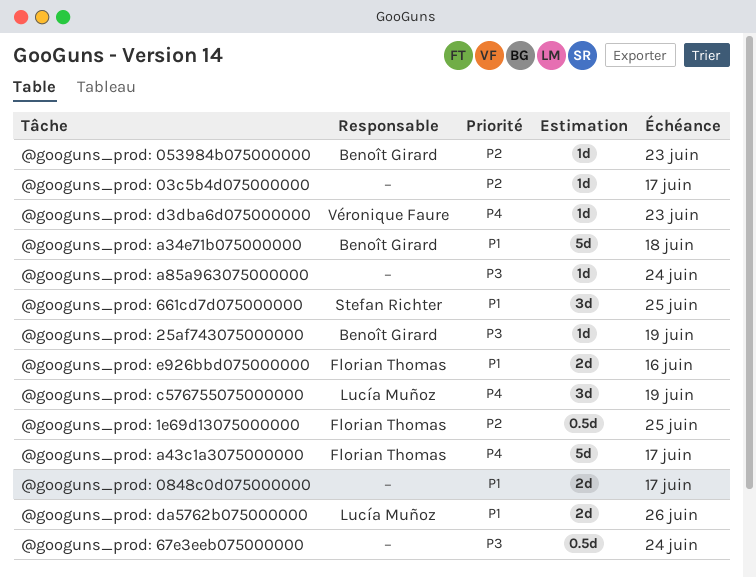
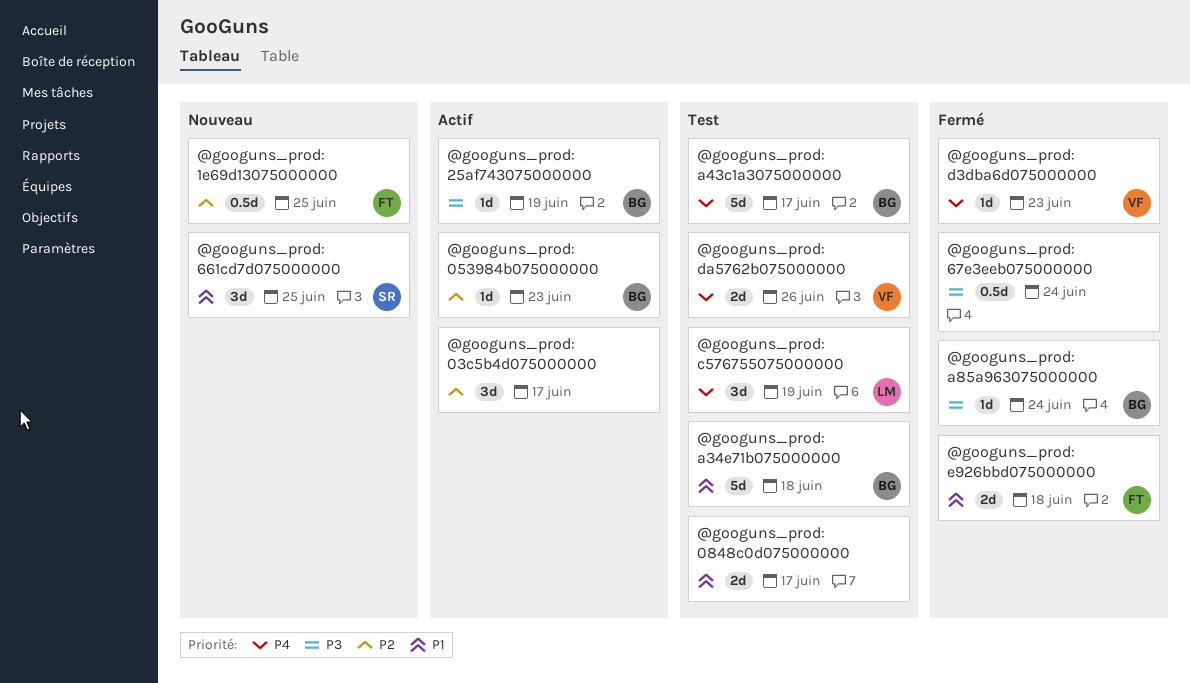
@googuns_prod: 03c5b4d075000000, estimate: 1d -> 3d
@googuns_prod: a43c1a3075000000, owner: Florian Thomas -> Benoît Girard
@googuns_prod: a85a963075000000, owner: none -> Benoît Girard
@googuns_prod: da5762b075000000, owner: Lucía Muñoz -> Véronique Faure
@googuns_prod: da5762b075000000, priority: P1 -> P4
@googuns_prod: e926bbd075000000, due: Jun 16 -> Jun 18

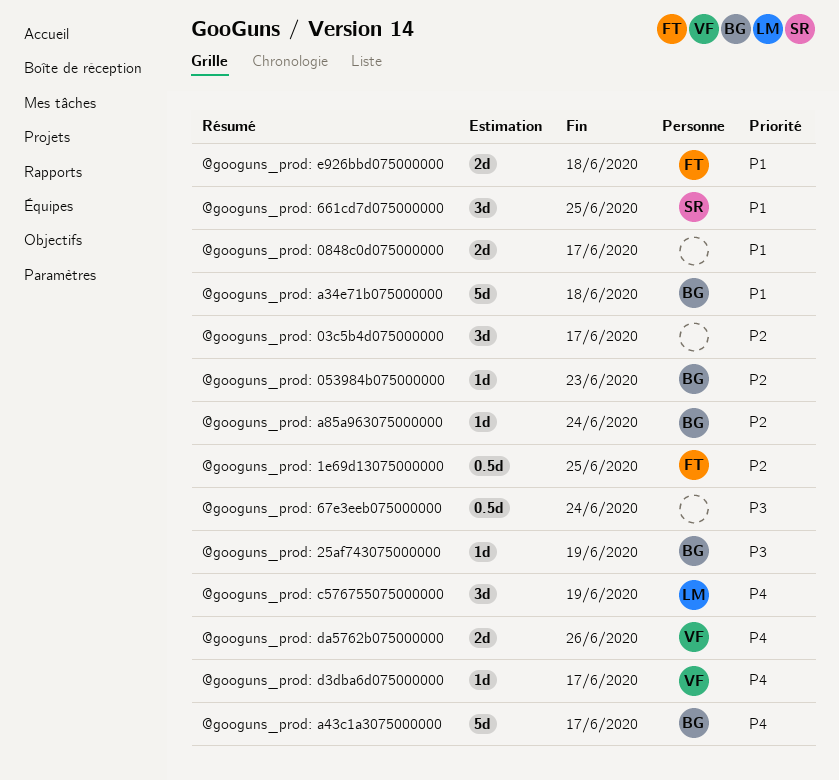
@googuns_prod: a85a963075000000, priority: P3 -> P2
@googuns_prod: d3dba6d075000000, due: Jun 23 -> Jun 17

